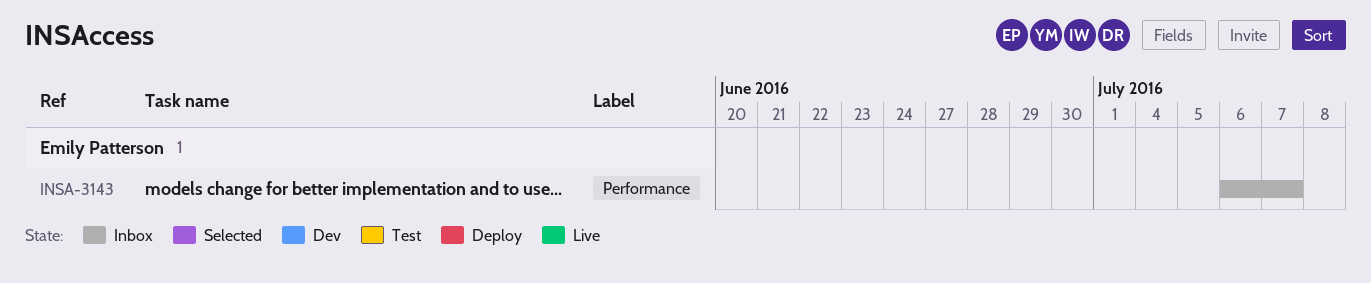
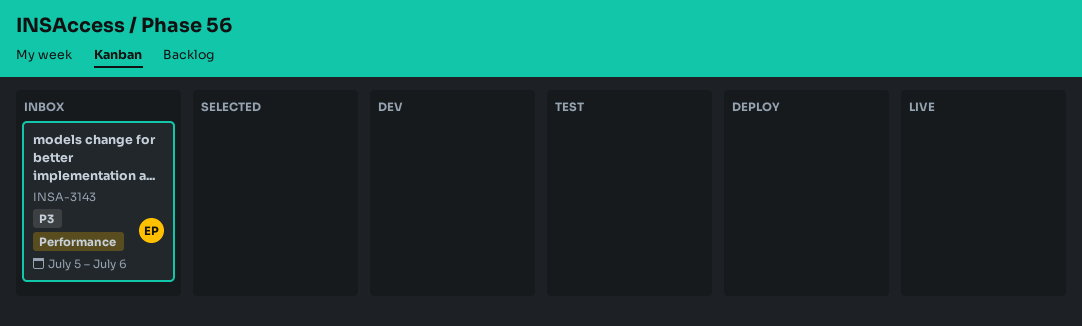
INSA-3143, start: Jul 6 -> Jul 5
INSA-3143, due: Jul 7 -> Jul 6

